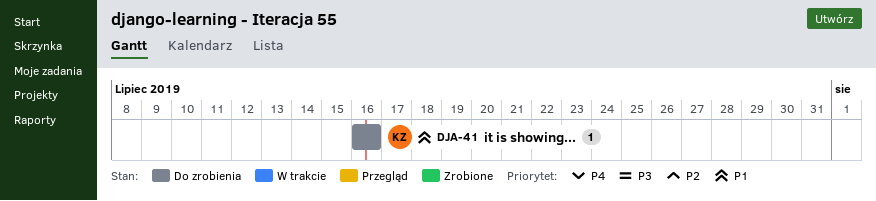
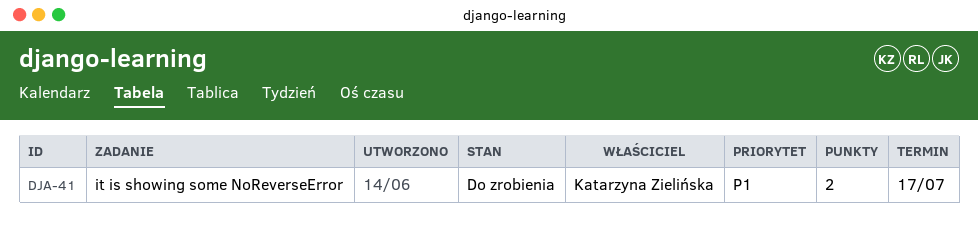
DJA-41, estimate: 1 -> 2
DJA-41, due: Jul 16 -> Jul 17

